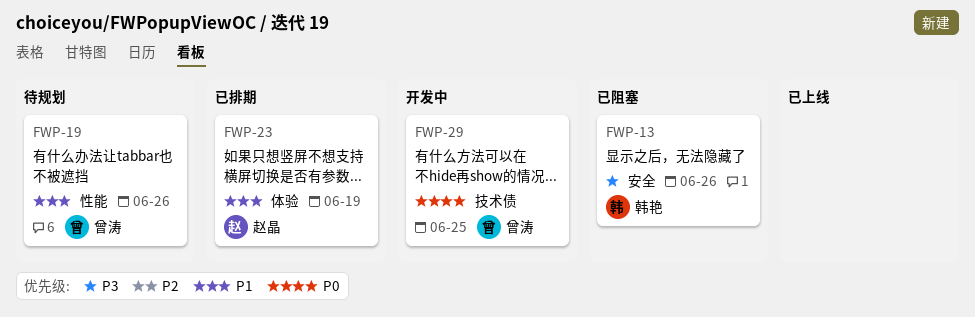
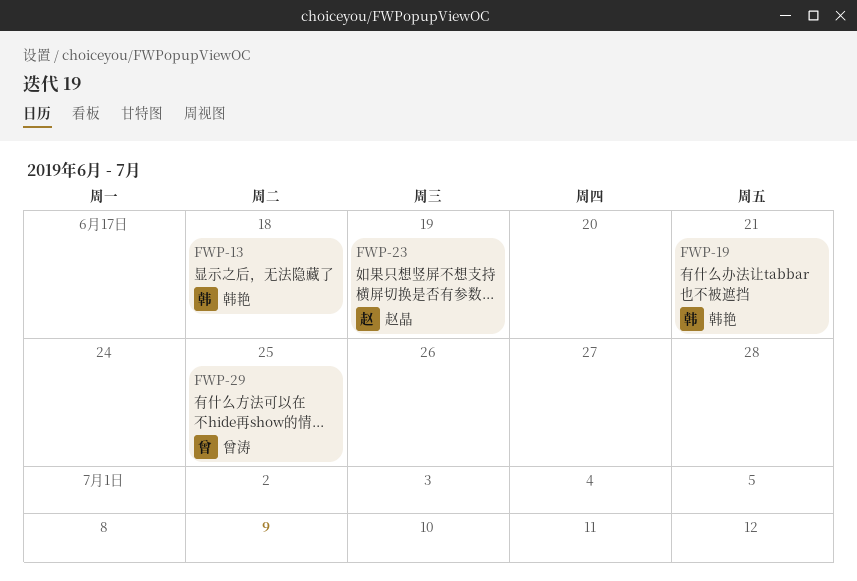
FWP-13, due: Jun 26 -> Jun 18
FWP-19, owner: 曾涛 -> 韩艳
FWP-19, due: Jun 26 -> Jun 21

